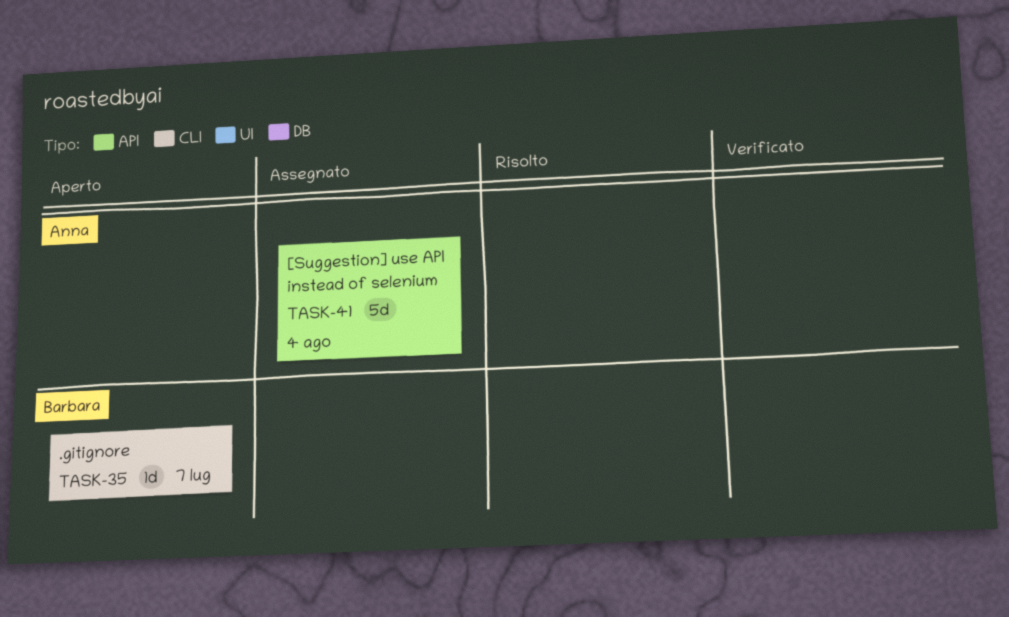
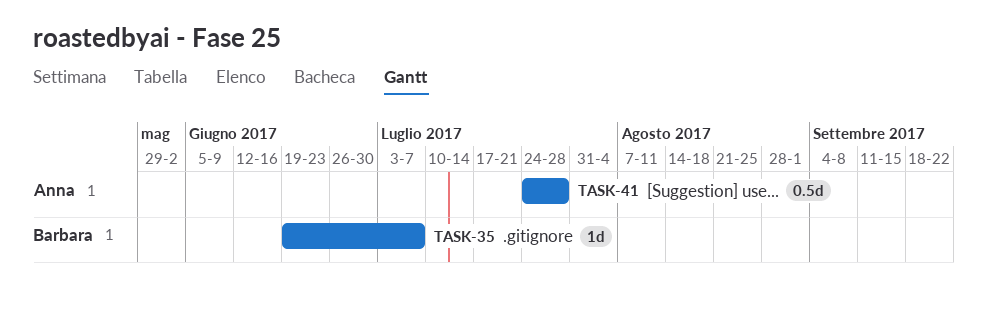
TASK-41, estimate: 5d -> 0.5d
TASK-41, due: Aug 4 -> Jul 28

